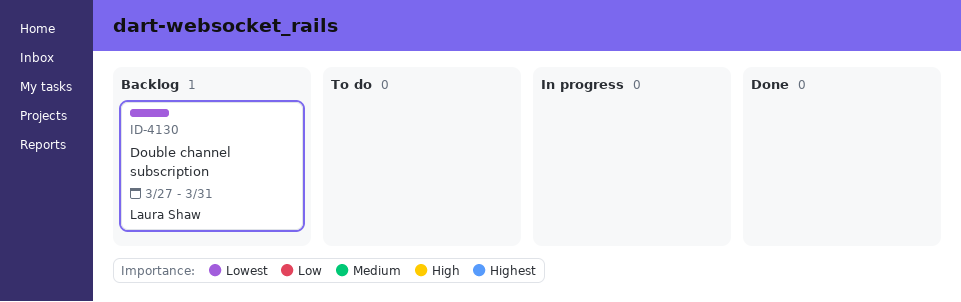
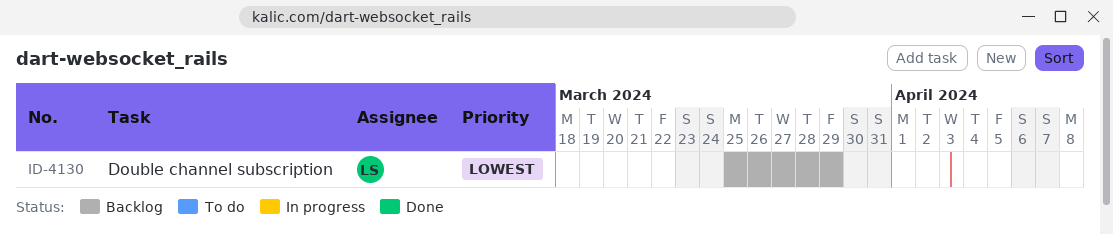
ID-4130, start: Mar 27 -> Mar 25
ID-4130, due: Mar 31 -> Mar 29

